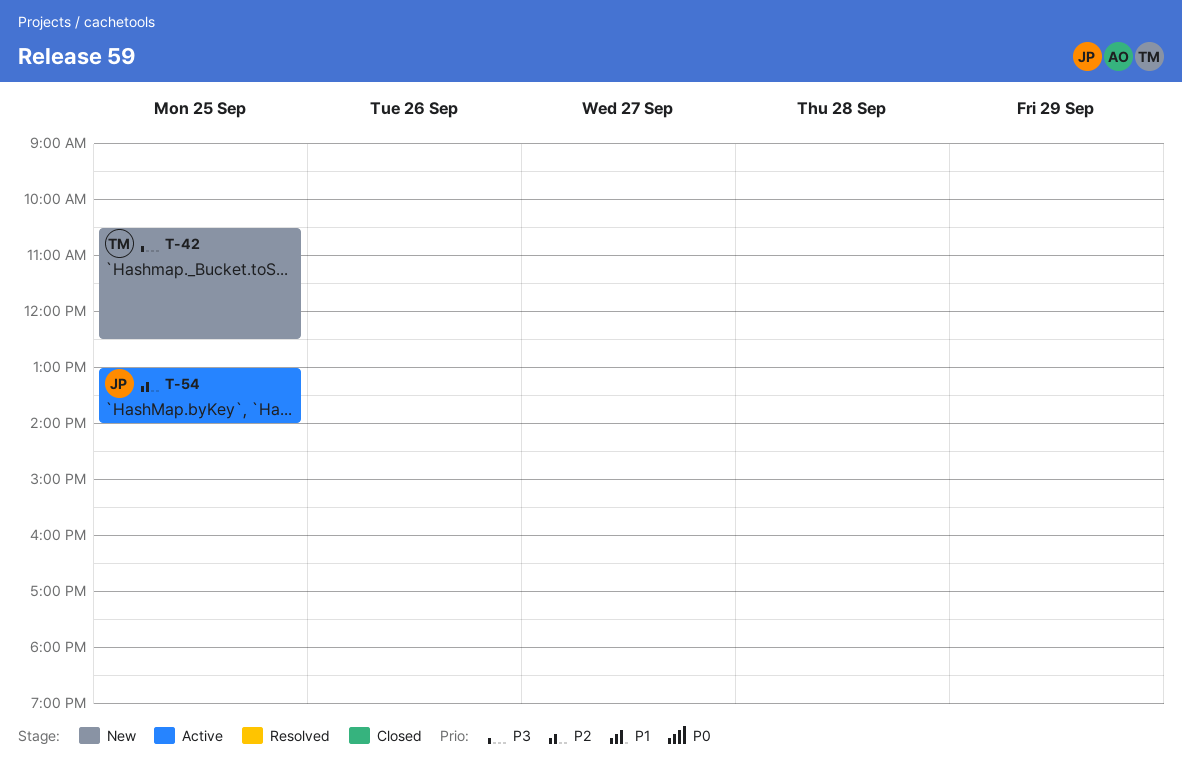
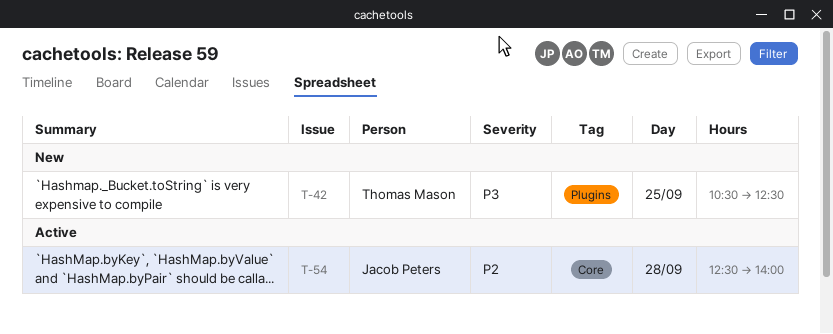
T-54, day: Sep 25 -> Sep 28
T-54, begins: 13:00 -> 12:30

